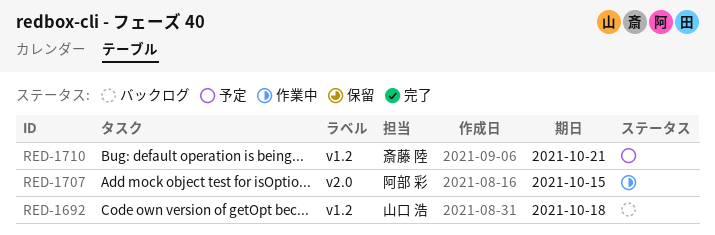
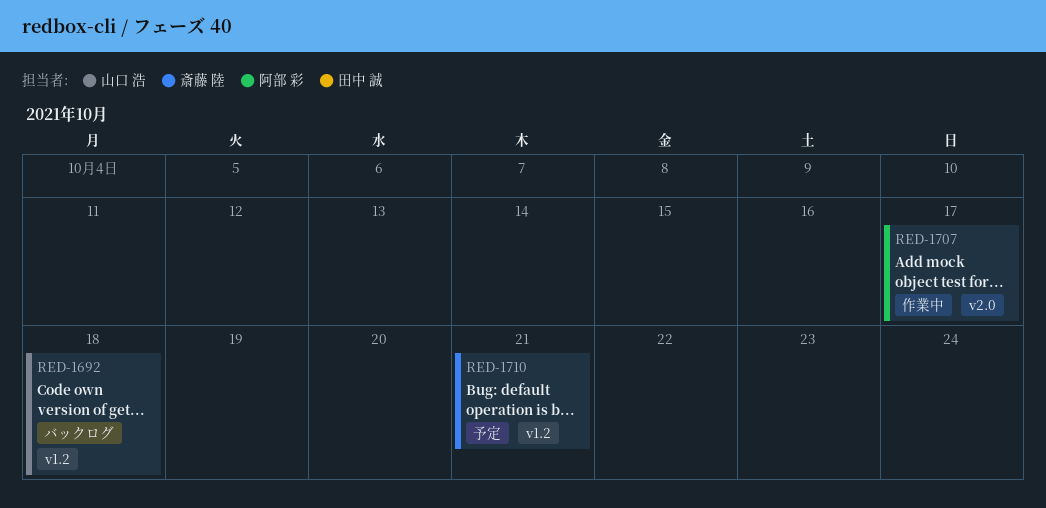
RED-1707, due: Oct 15 -> Oct 17

